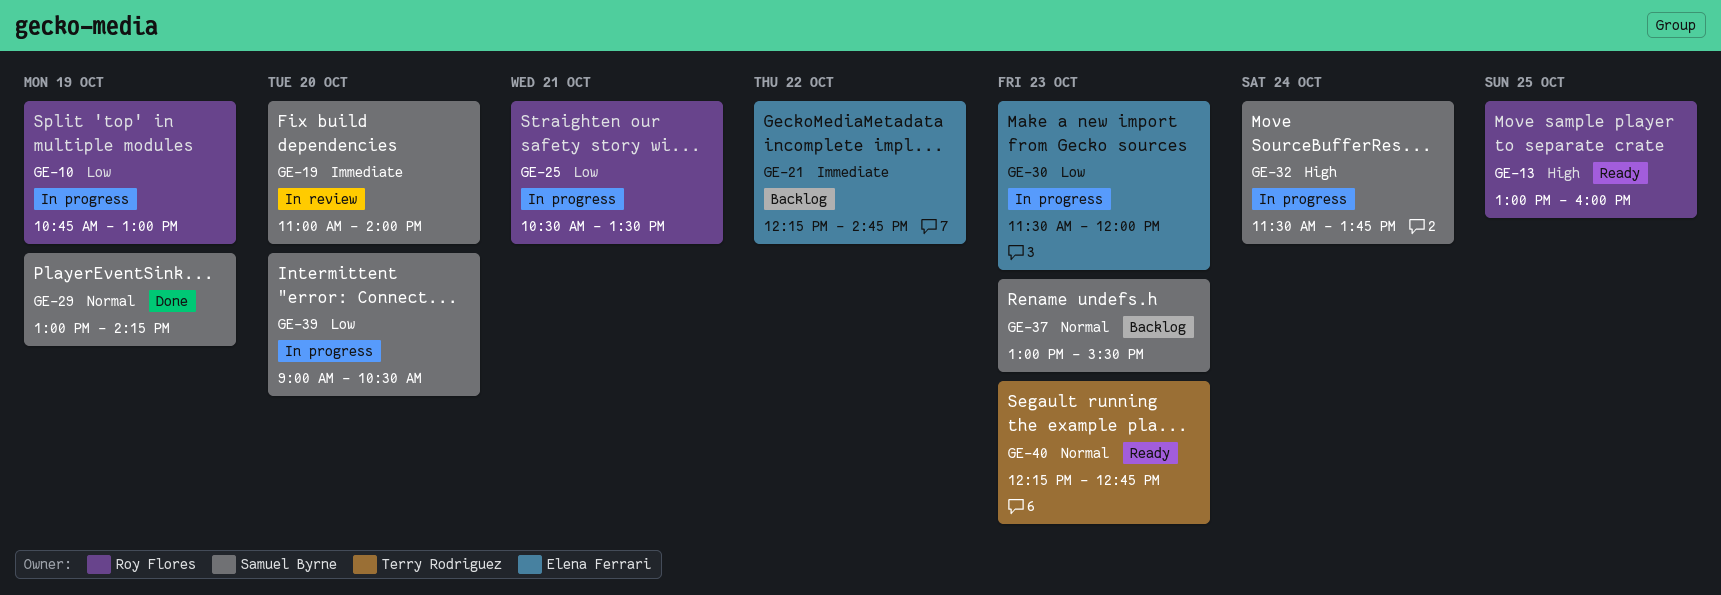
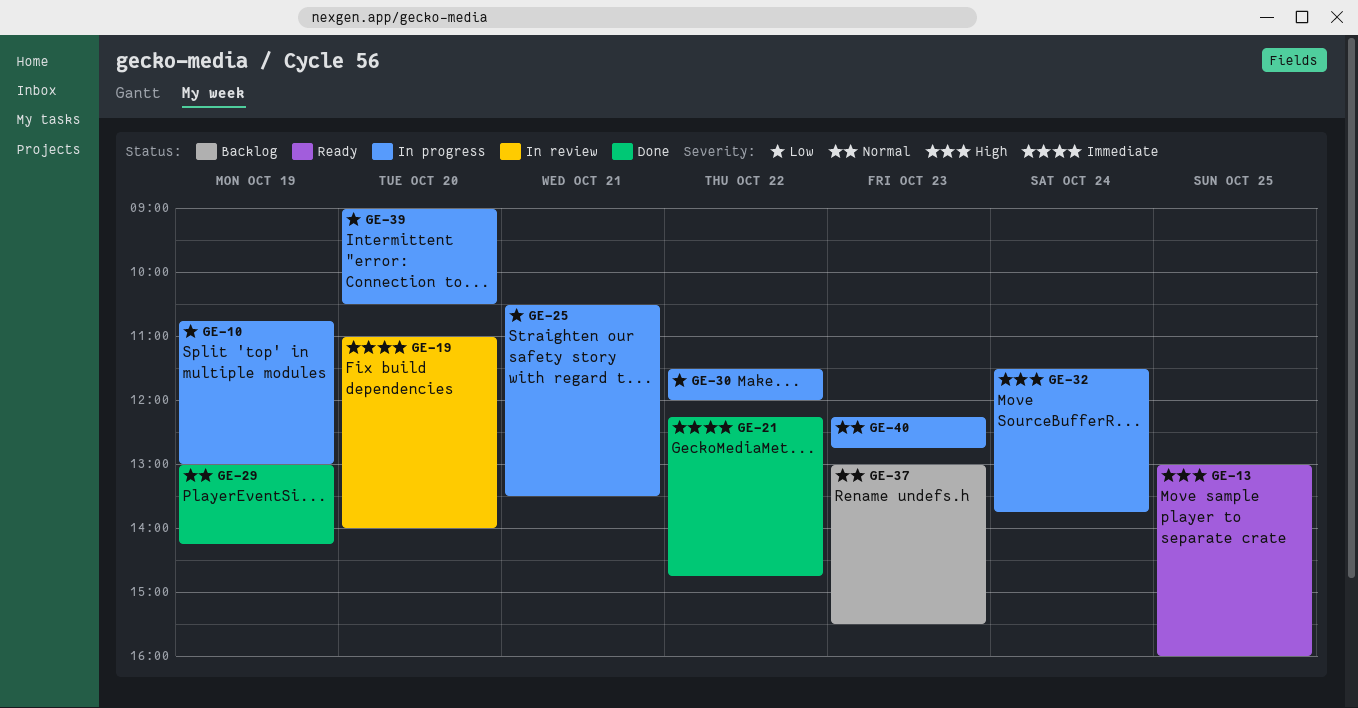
GE-21, status: Backlog -> Done
GE-30, day: Oct 23 -> Oct 22
GE-40, status: Ready -> In progress

